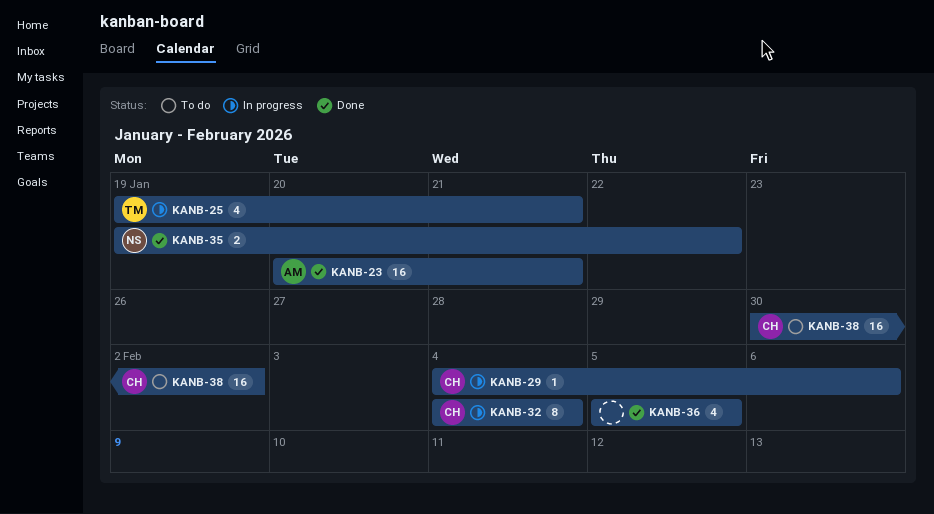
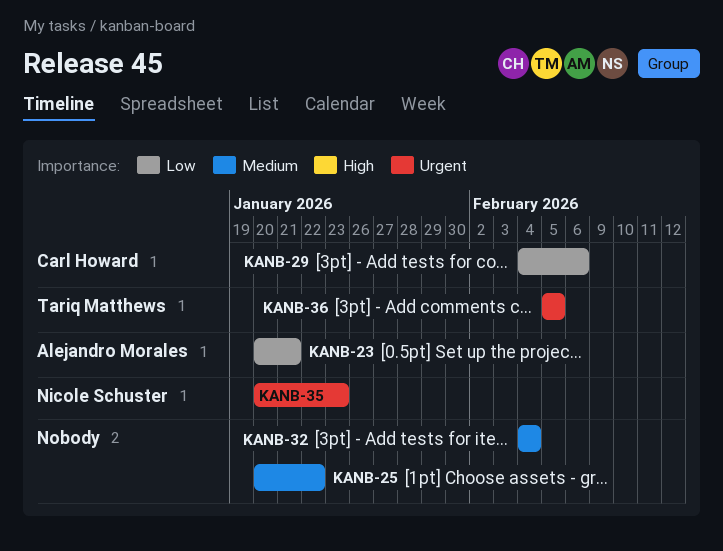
KANB-25, owner: Tariq Matthews -> none
KANB-25, start: Jan 19 -> Jan 20
KANB-25, due: Jan 21 -> Jan 22
KANB-32, owner: Carl Howard -> none
KANB-35, start: Jan 19 -> Jan 20
KANB-35, due: Jan 22 -> Jan 23
KANB-36, owner: none -> Tariq Matthews
KANB-38: present -> none

